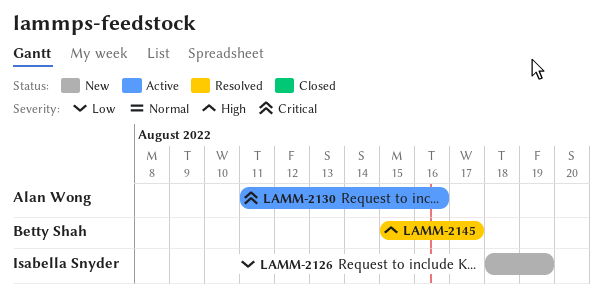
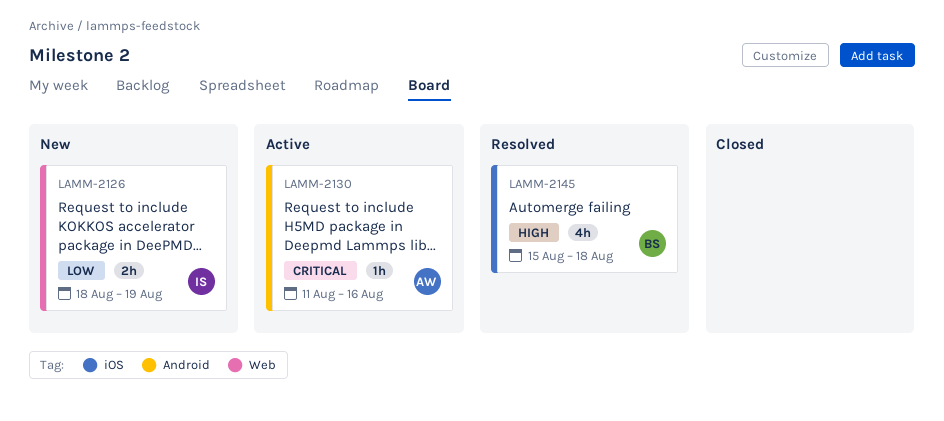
LAMM-2145, due: Aug 17 -> Aug 18

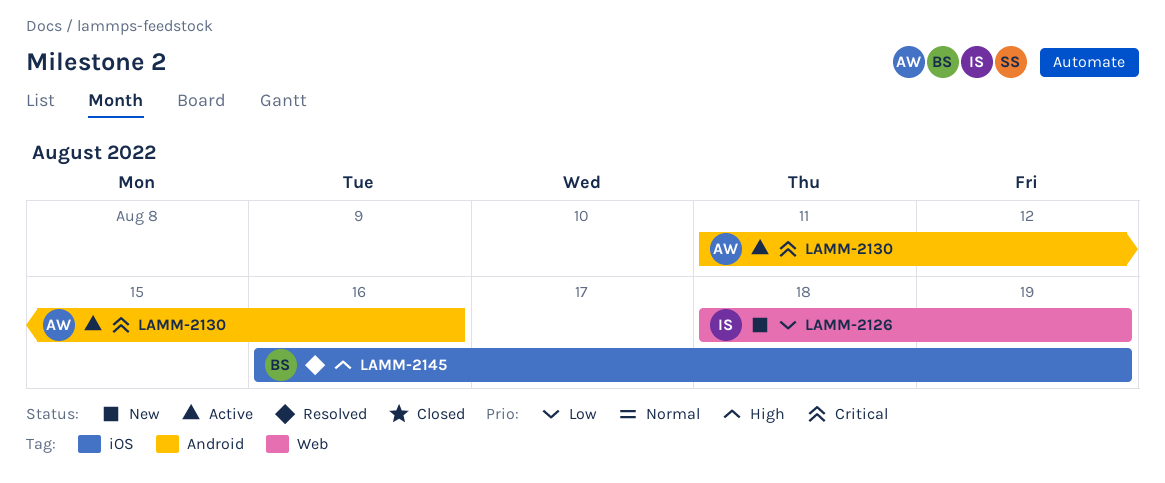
LAMM-2145, start: Aug 15 -> Aug 16
LAMM-2145, due: Aug 18 -> Aug 19

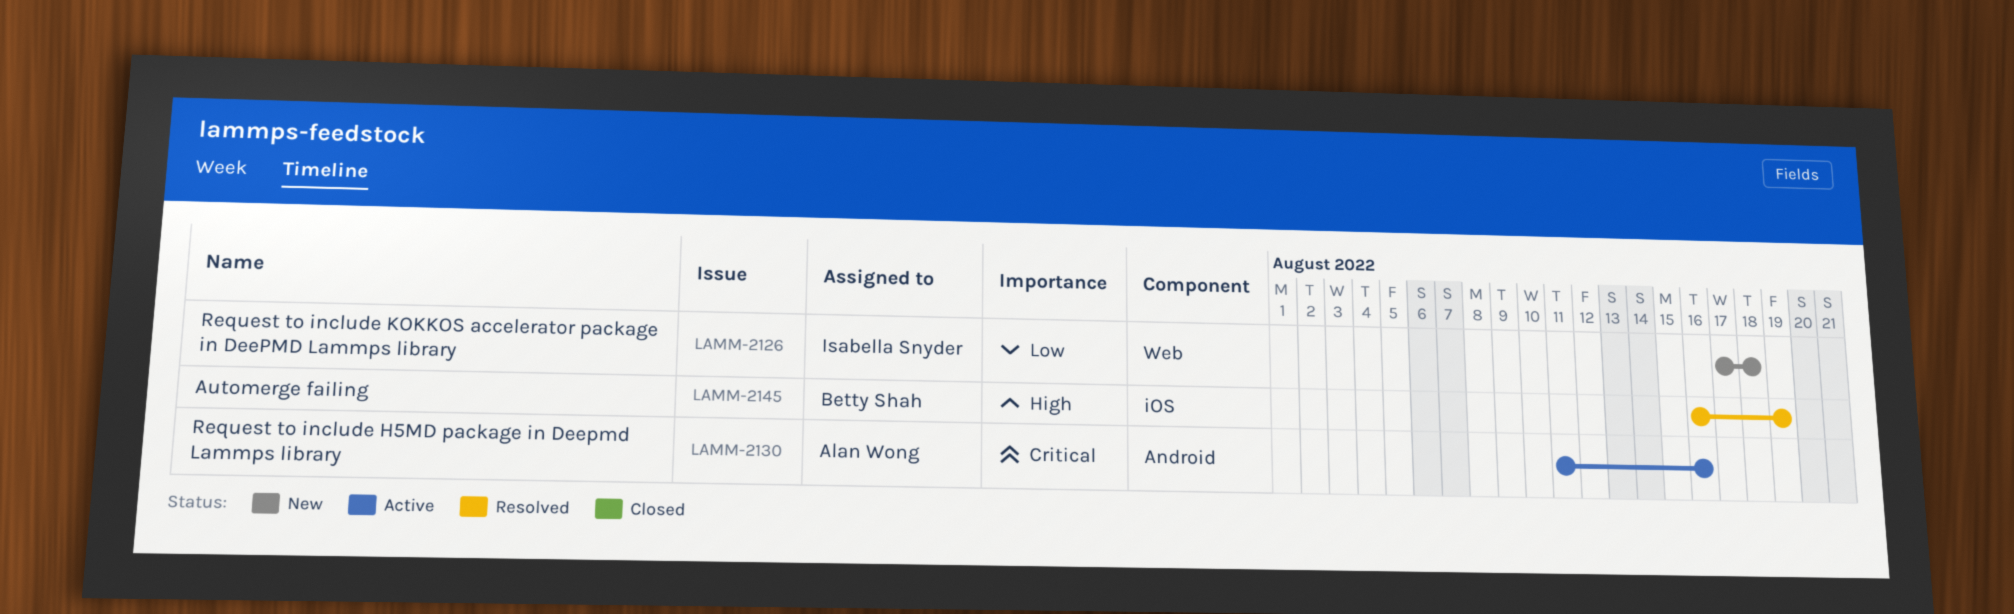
LAMM-2126, start: Aug 18 -> Aug 17
LAMM-2126, due: Aug 19 -> Aug 18

